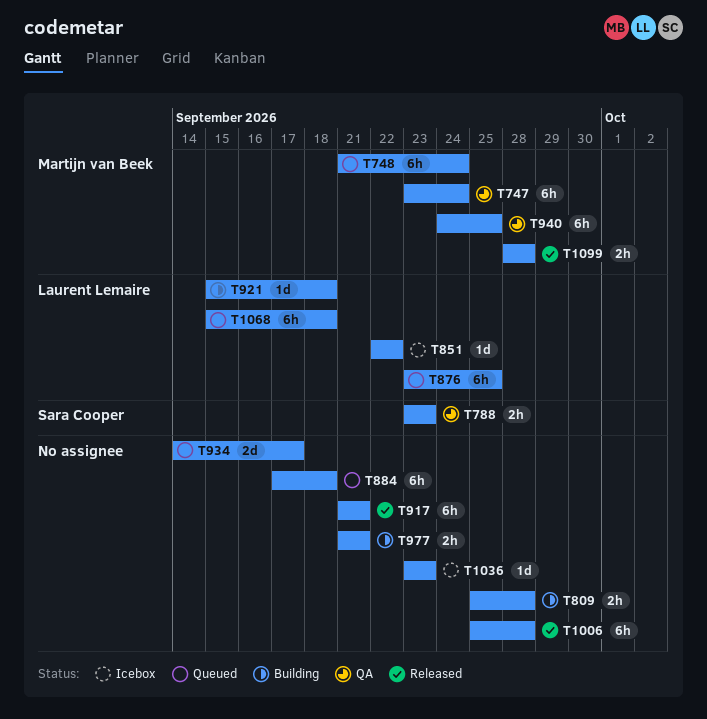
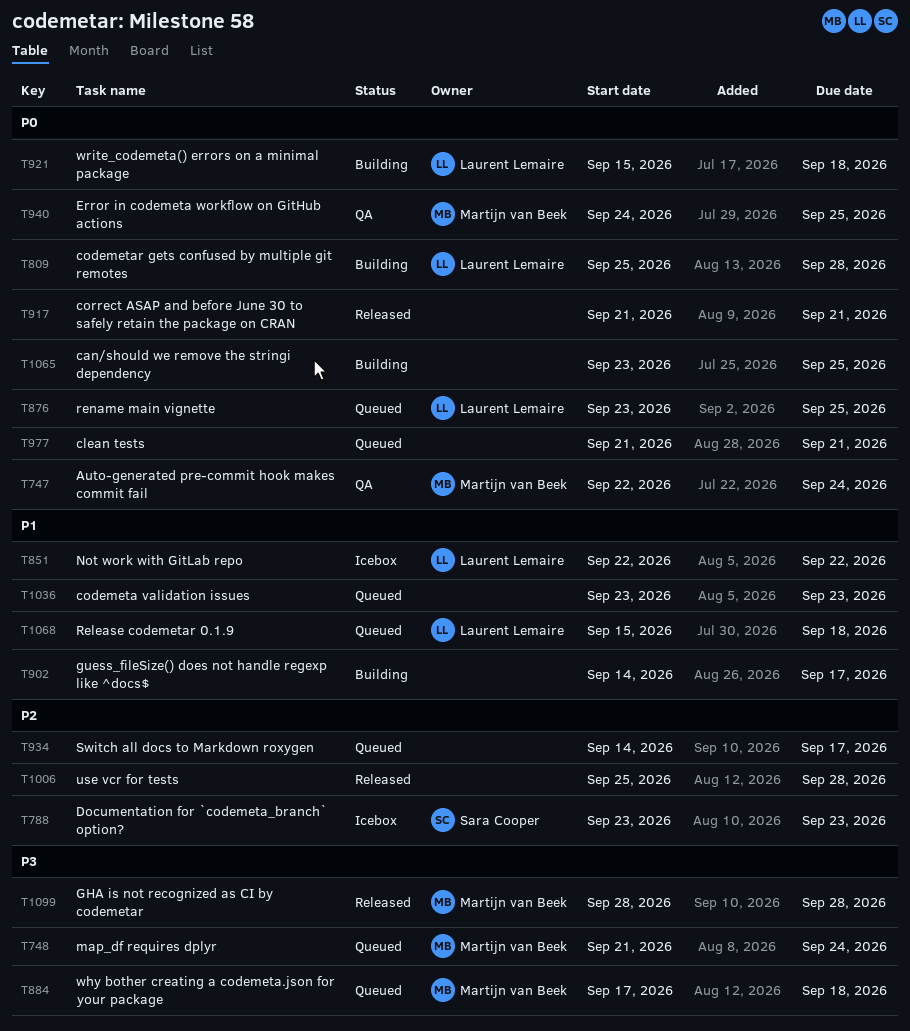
T747, start: Sep 23 -> Sep 22
T788, status: QA -> Icebox
T809, owner: none -> Laurent Lemaire
T884, owner: none -> Martijn van Beek
T902: none -> present
T977, status: Building -> Queued
T1036, status: Icebox -> Queued
T1065: none -> present

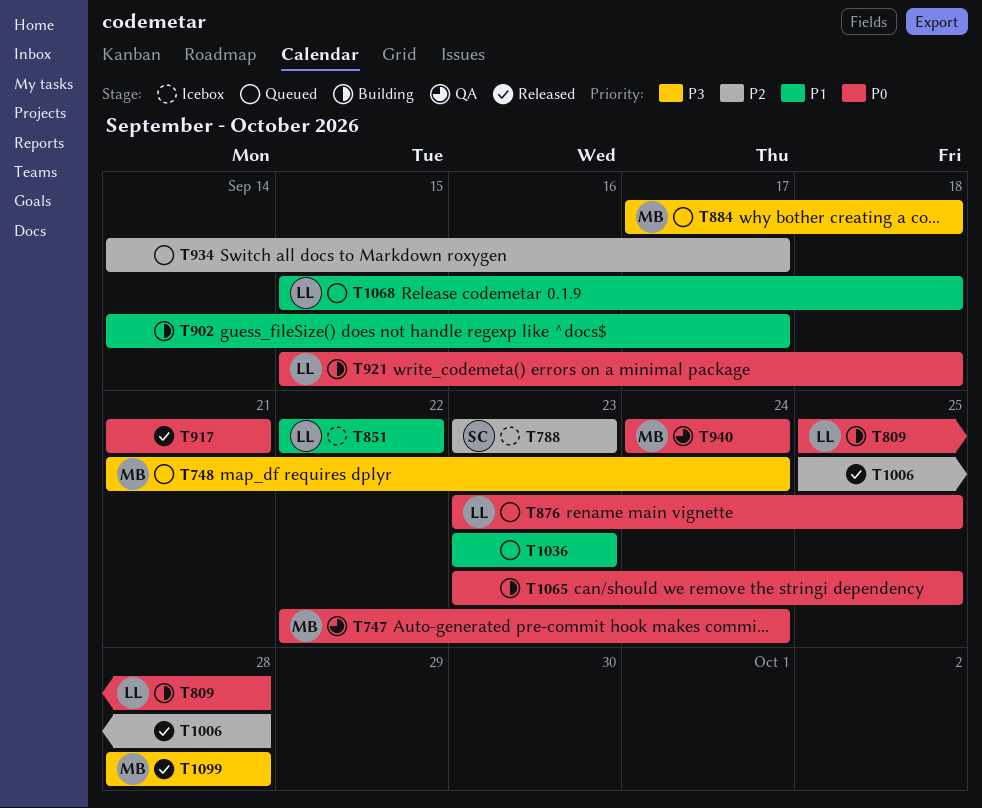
T940, due: Sep 25 -> Sep 24
T977: present -> none

